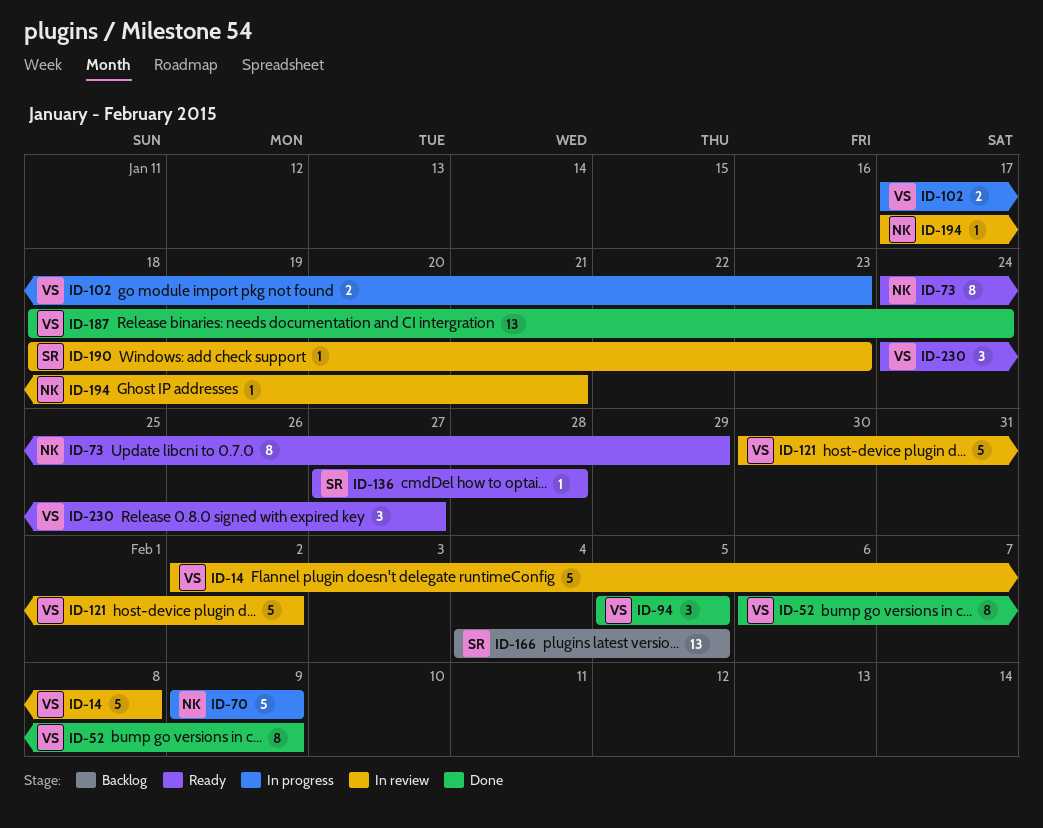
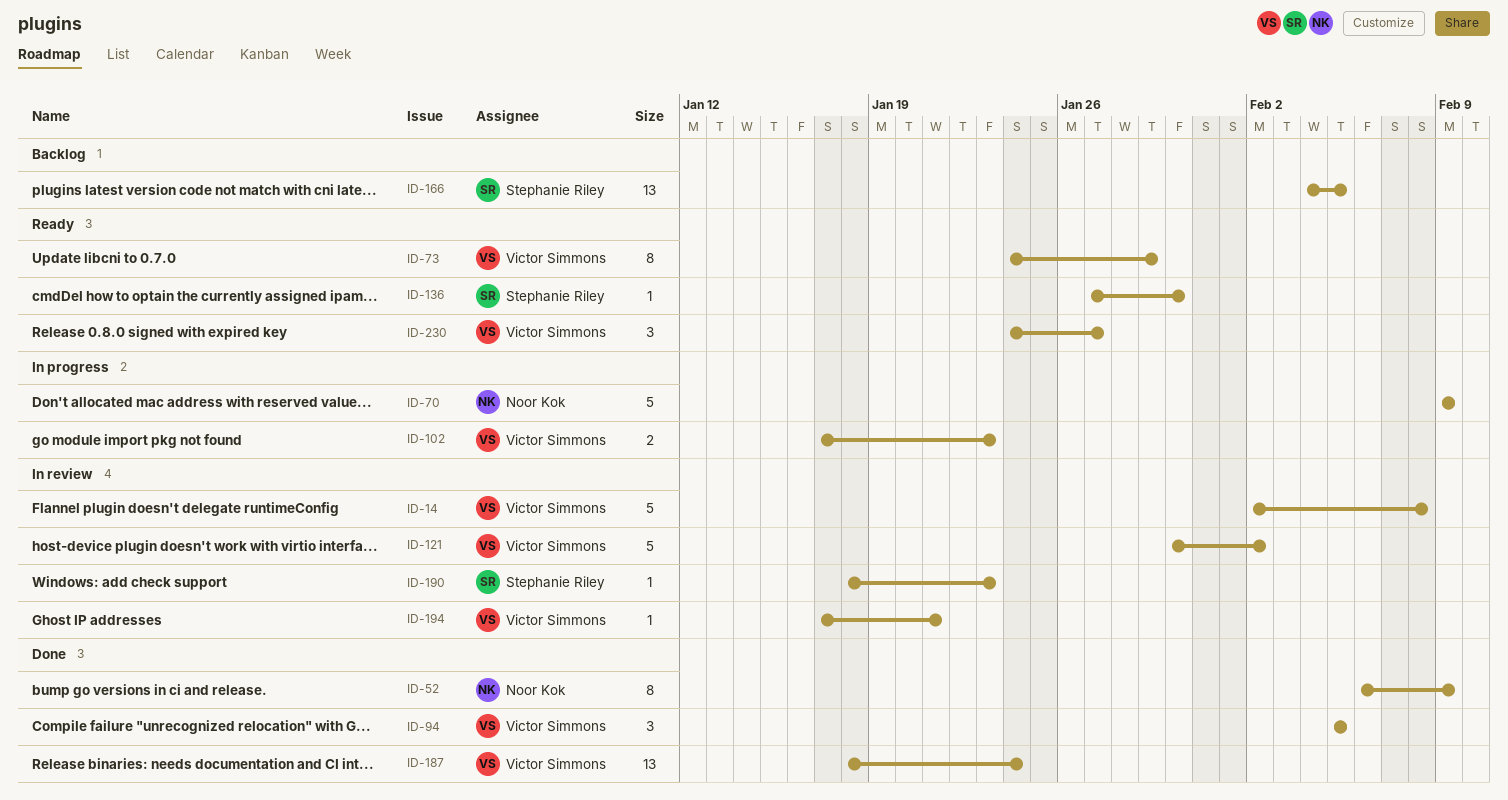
ID-52, owner: Victor Simmons -> Noor Kok
ID-73, owner: Noor Kok -> Victor Simmons
ID-136, due: Jan 28 -> Jan 30
ID-194, owner: Noor Kok -> Victor Simmons

